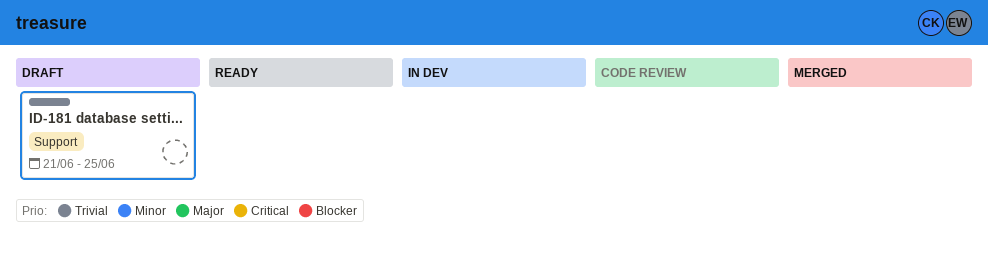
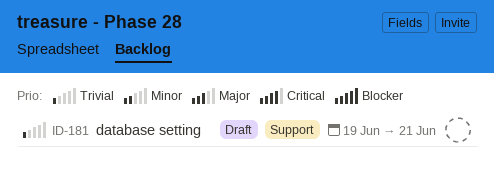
ID-181, start: Jun 21 -> Jun 19
ID-181, due: Jun 25 -> Jun 21

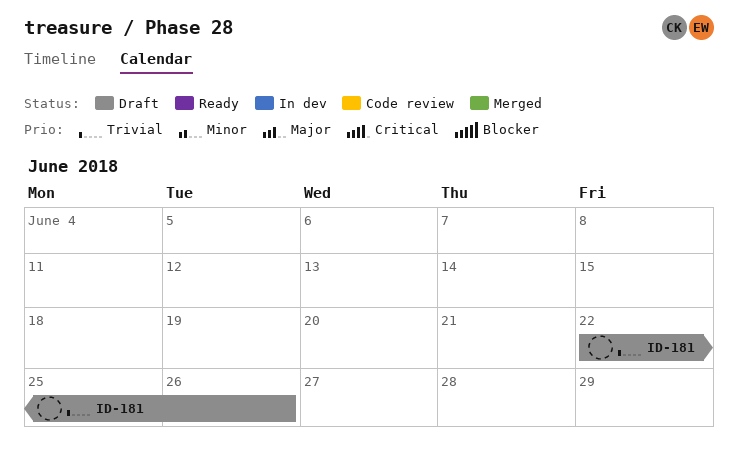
ID-181, start: Jun 19 -> Jun 22
ID-181, due: Jun 21 -> Jun 26

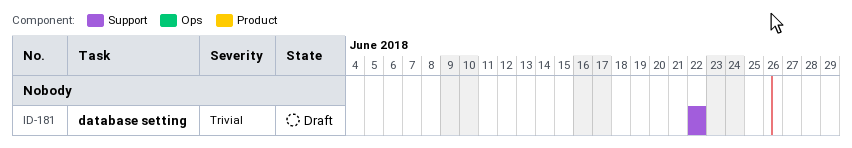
ID-181, due: Jun 26 -> Jun 22

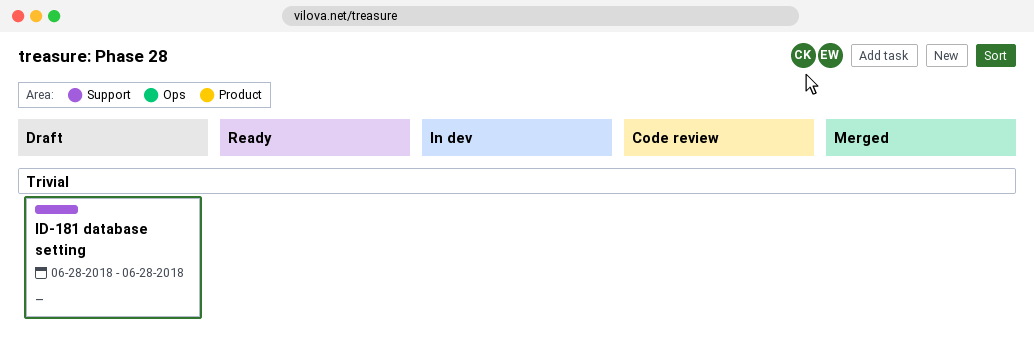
ID-181, start: Jun 22 -> Jun 28
ID-181, due: Jun 22 -> Jun 28

